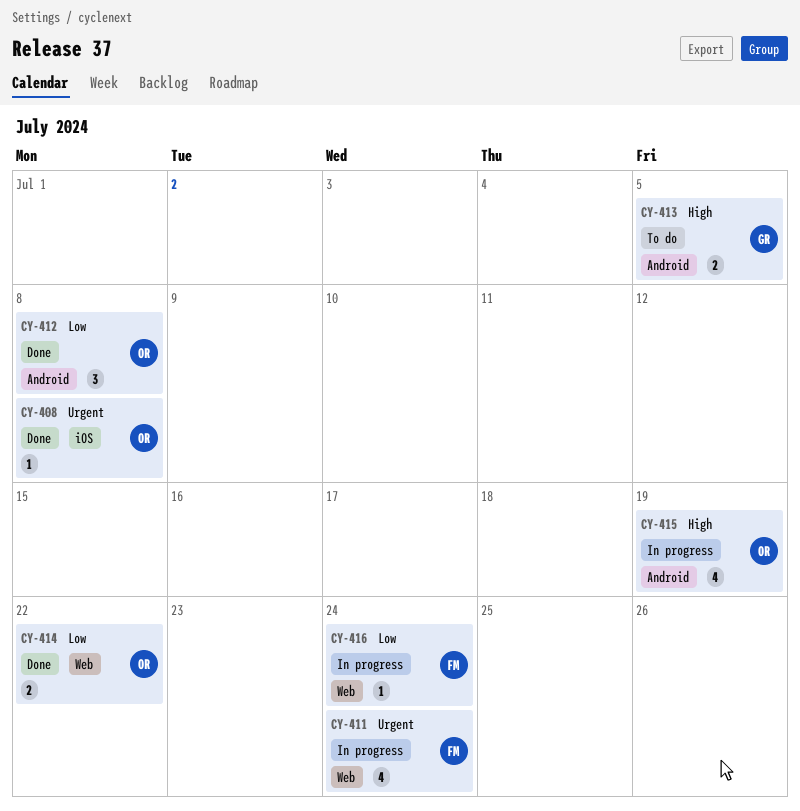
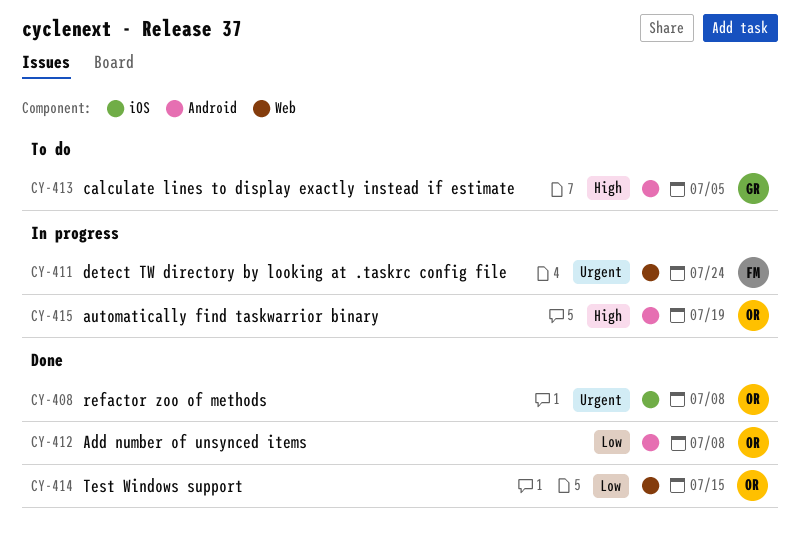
CY-414, due: Jul 22 -> Jul 15
CY-416: present -> none

